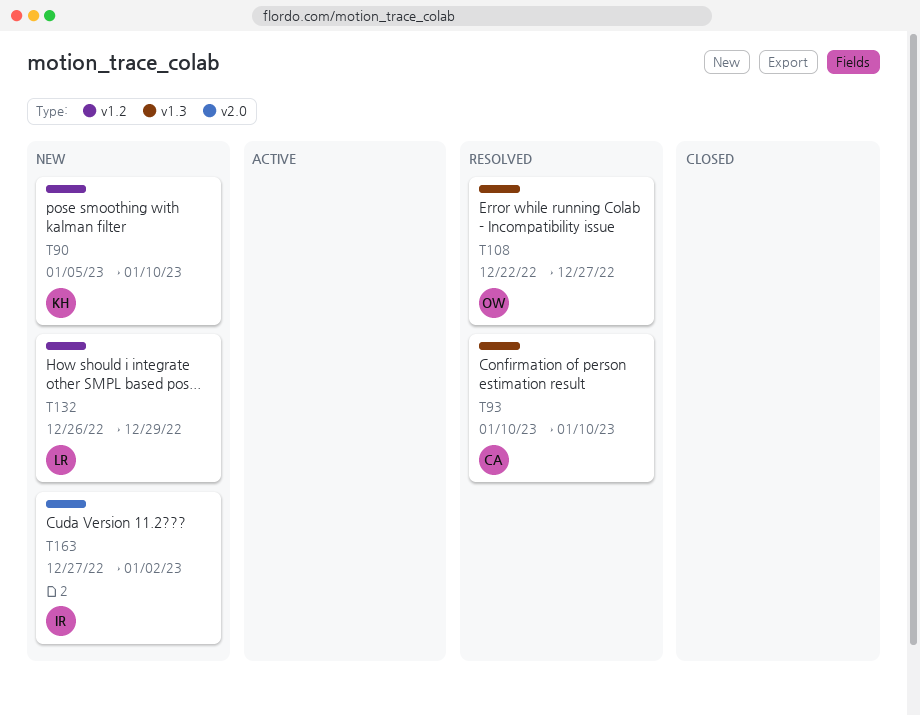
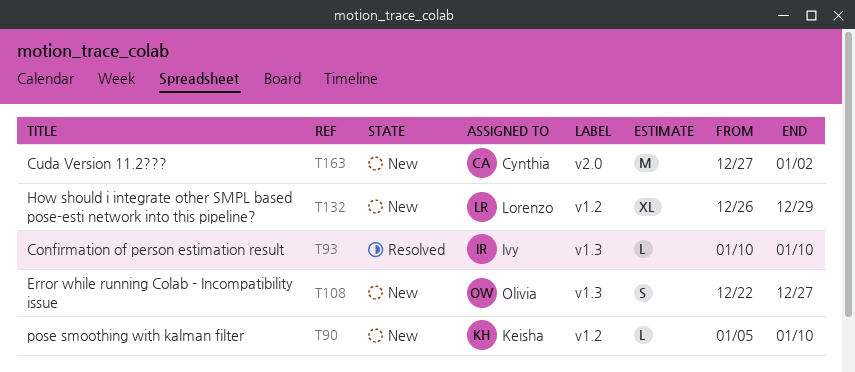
T93, owner: Cynthia -> Ivy
T108, status: Resolved -> New
T163, owner: Ivy -> Cynthia

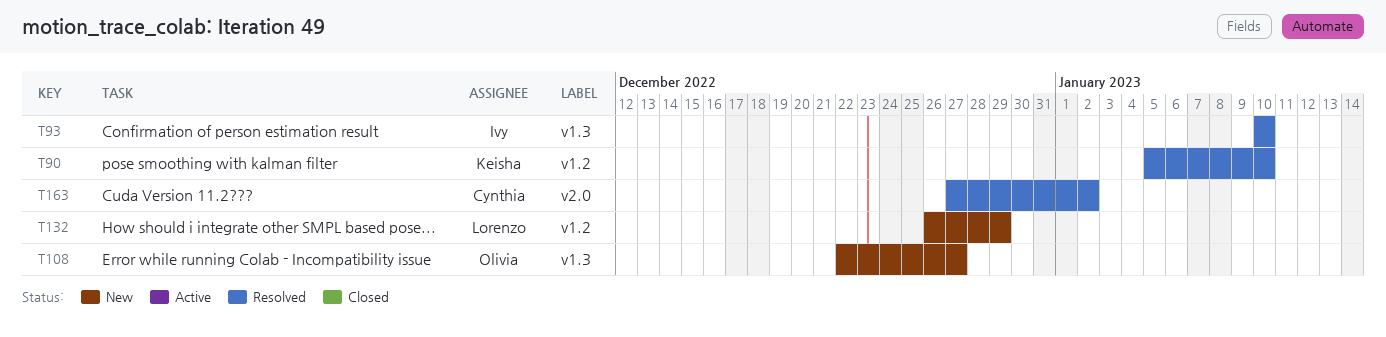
T90, status: New -> Resolved
T163, status: New -> Resolved

